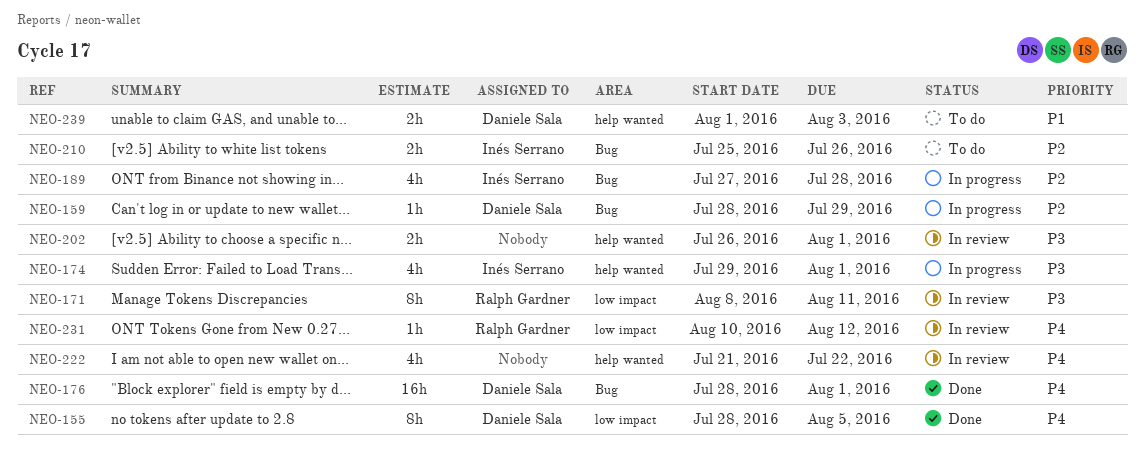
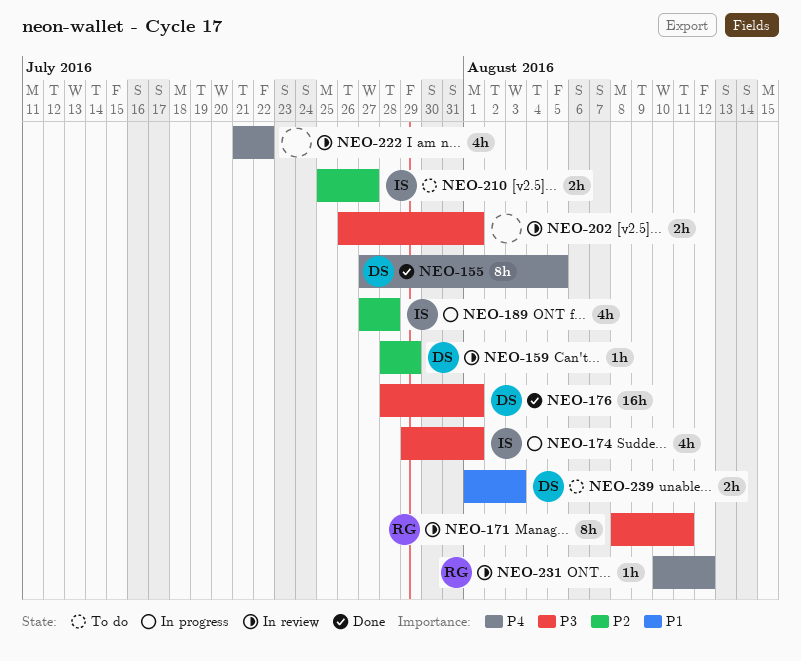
NEO-155, start: Jul 28 -> Jul 27
NEO-159, status: In progress -> In review
NEO-176, priority: P4 -> P3
NEO-210, due: Jul 26 -> Jul 27

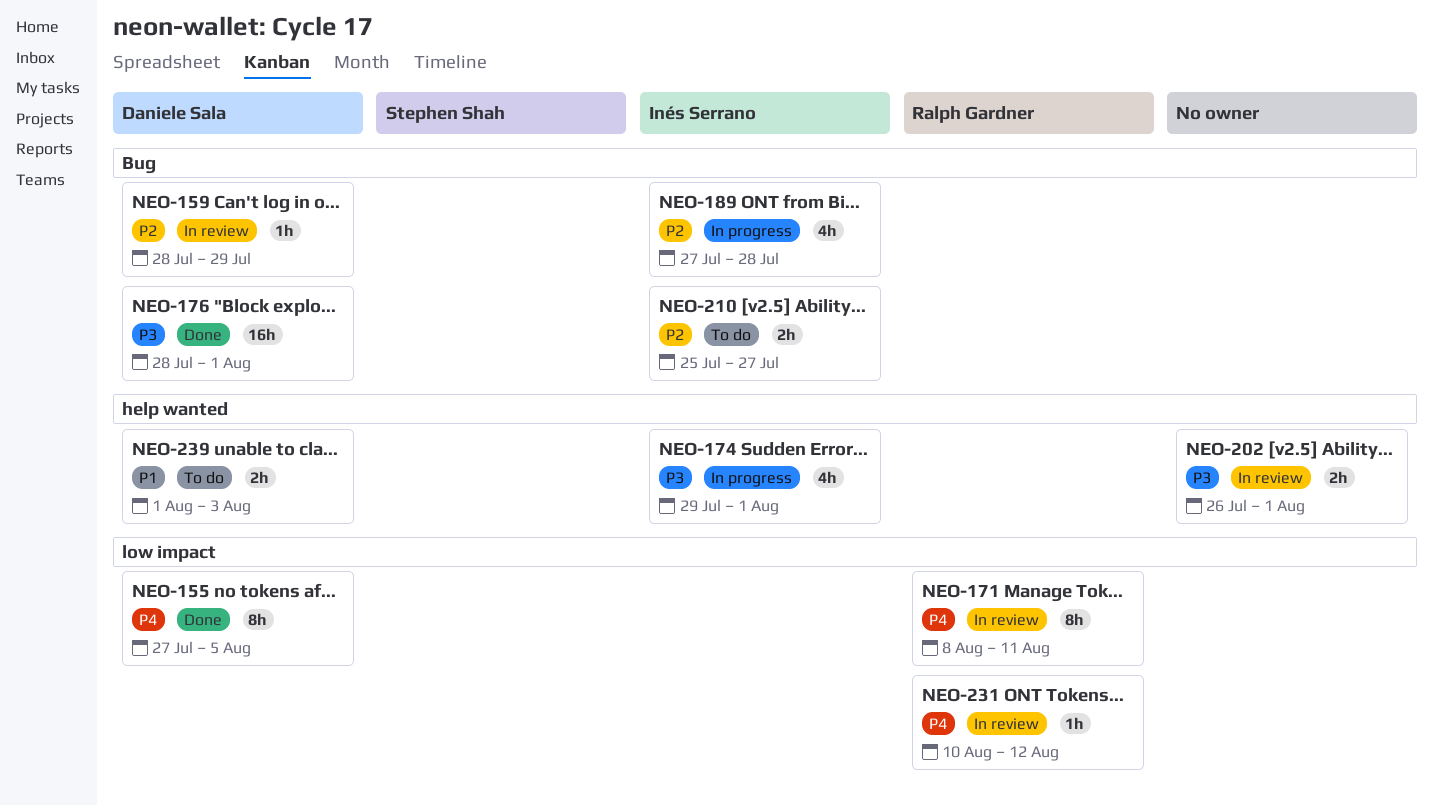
NEO-171, priority: P3 -> P4
NEO-222: present -> none

